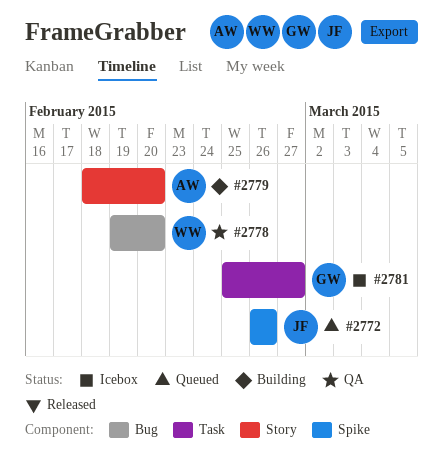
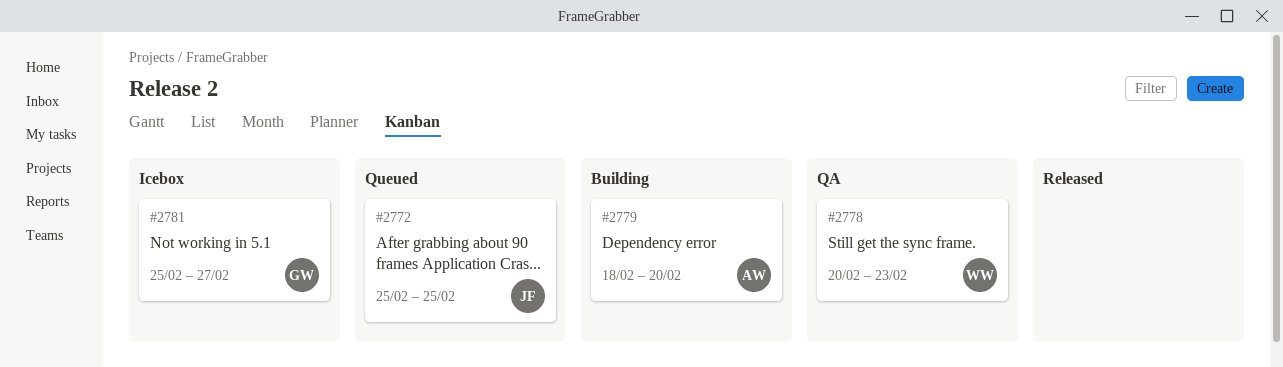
#2772, start: Feb 26 -> Feb 25
#2772, due: Feb 26 -> Feb 25
#2778, start: Feb 19 -> Feb 20
#2778, due: Feb 20 -> Feb 23

